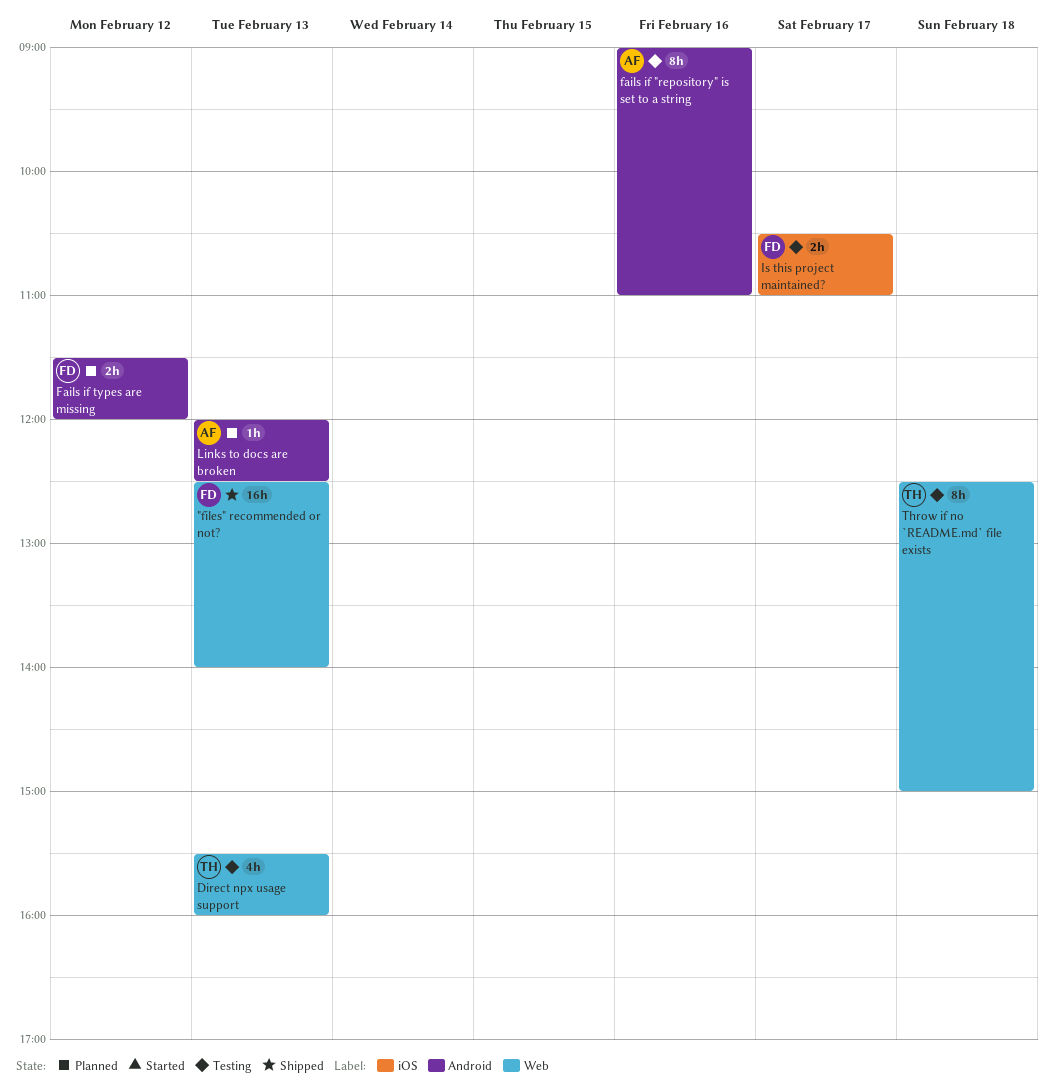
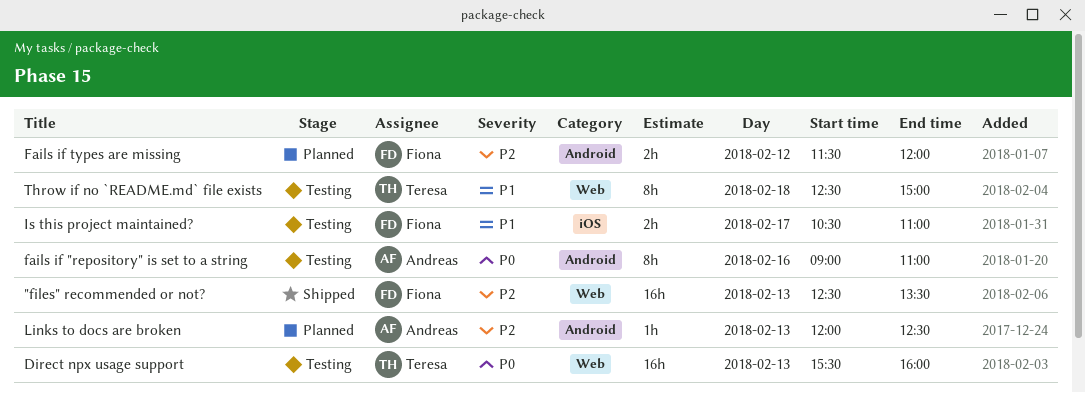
"files" recommended or not?, ends: 14:00 -> 13:30
Direct npx usage support, estimate: 4h -> 16h

